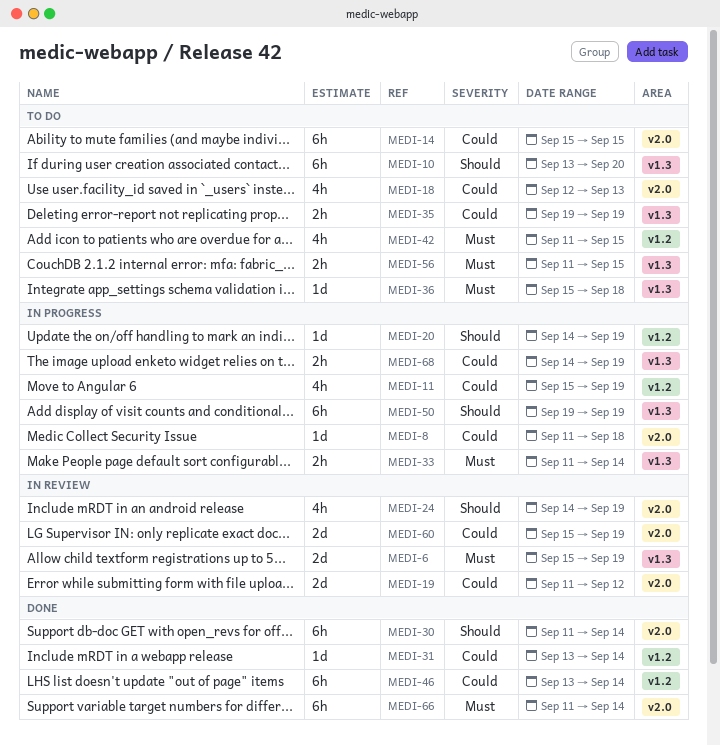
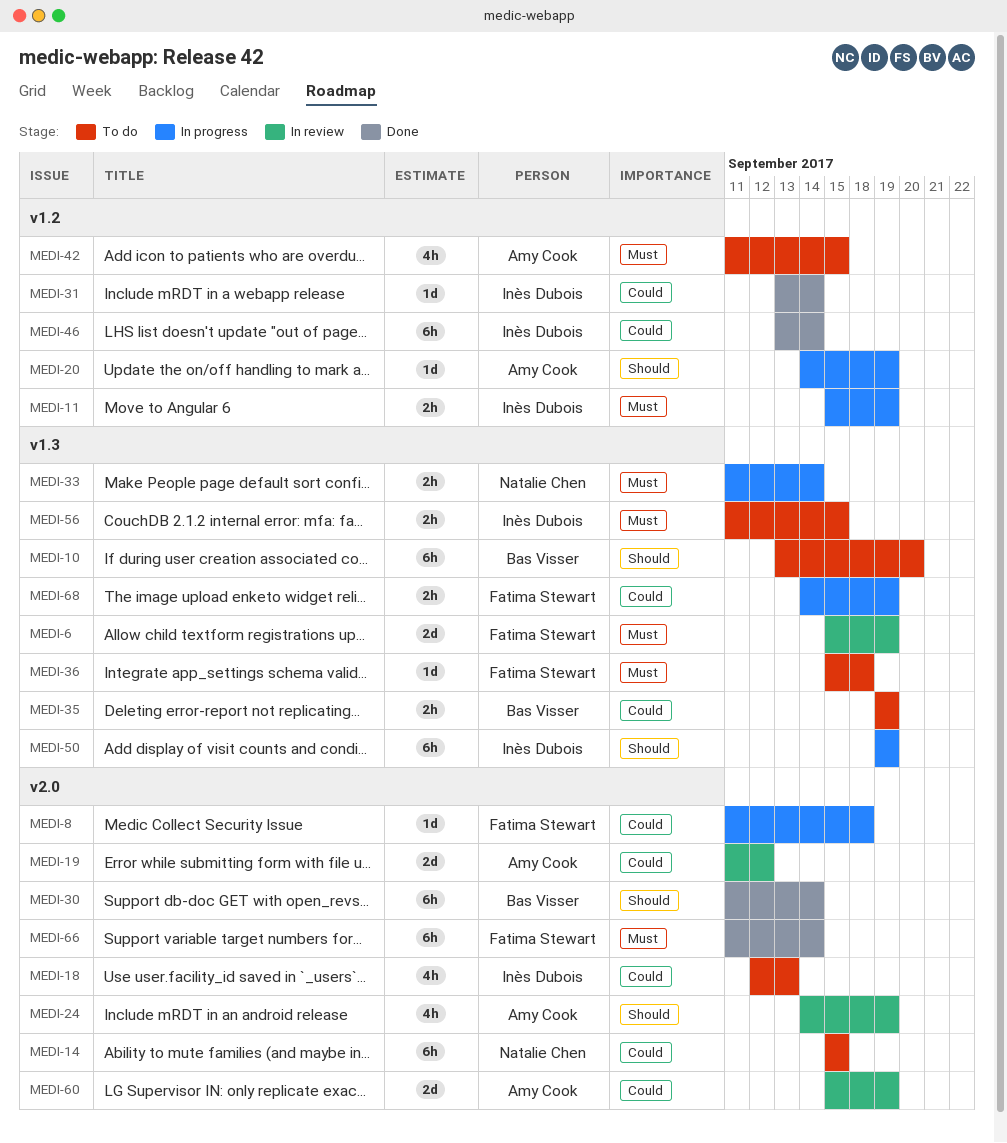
MEDI-11, priority: Could -> Must
MEDI-11, estimate: 4h -> 2h

